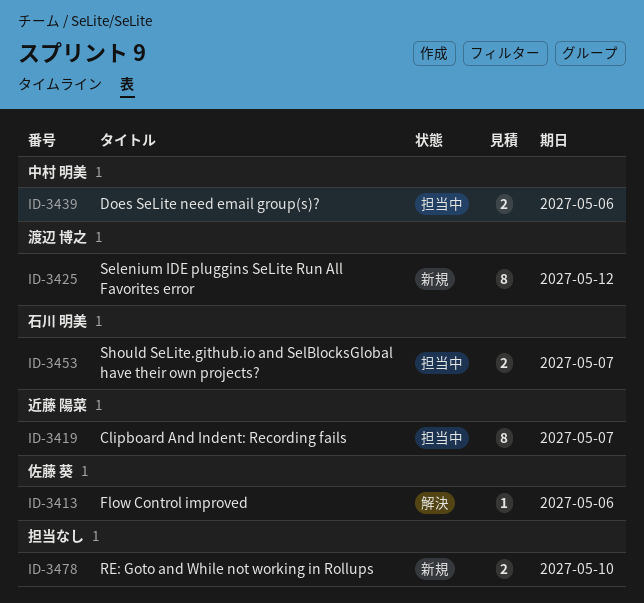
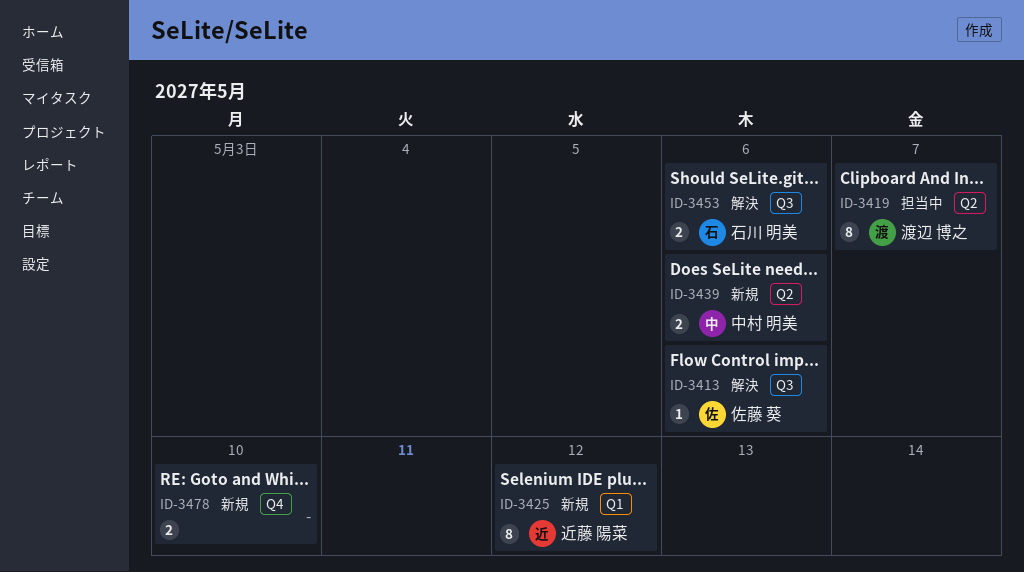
ID-3419, owner: 近藤 陽菜 -> 渡辺 博之
ID-3425, owner: 渡辺 博之 -> 近藤 陽菜
ID-3439, status: 担当中 -> 新規
ID-3453, status: 担当中 -> 解決
ID-3453, due: May 7 -> May 6

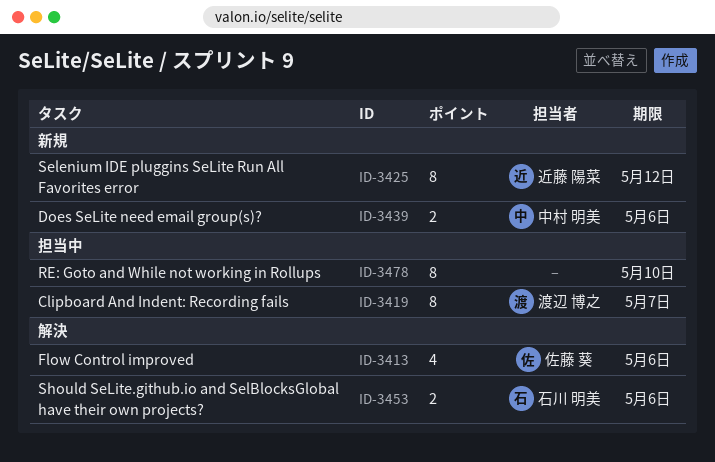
ID-3413, estimate: 1 -> 4
ID-3478, status: 新規 -> 担当中
ID-3478, estimate: 2 -> 8

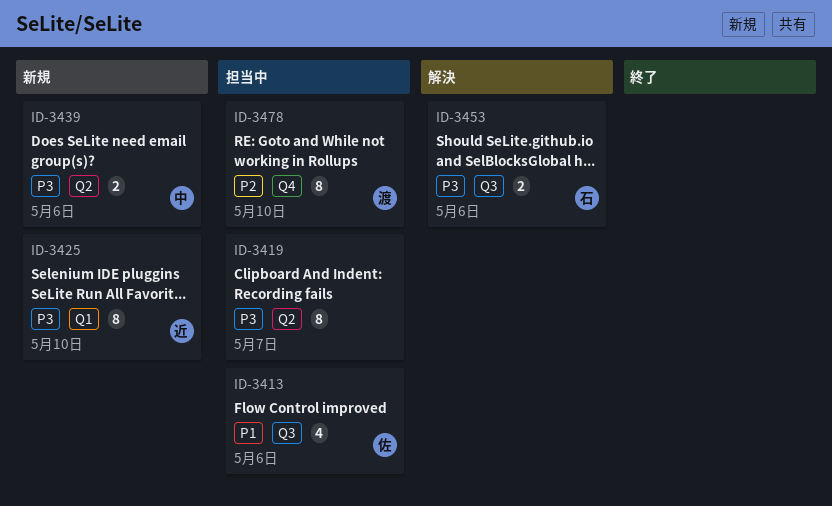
ID-3413, status: 解決 -> 担当中
ID-3419, owner: 渡辺 博之 -> none
ID-3425, due: May 12 -> May 10
ID-3478, owner: none -> 渡辺 博之

